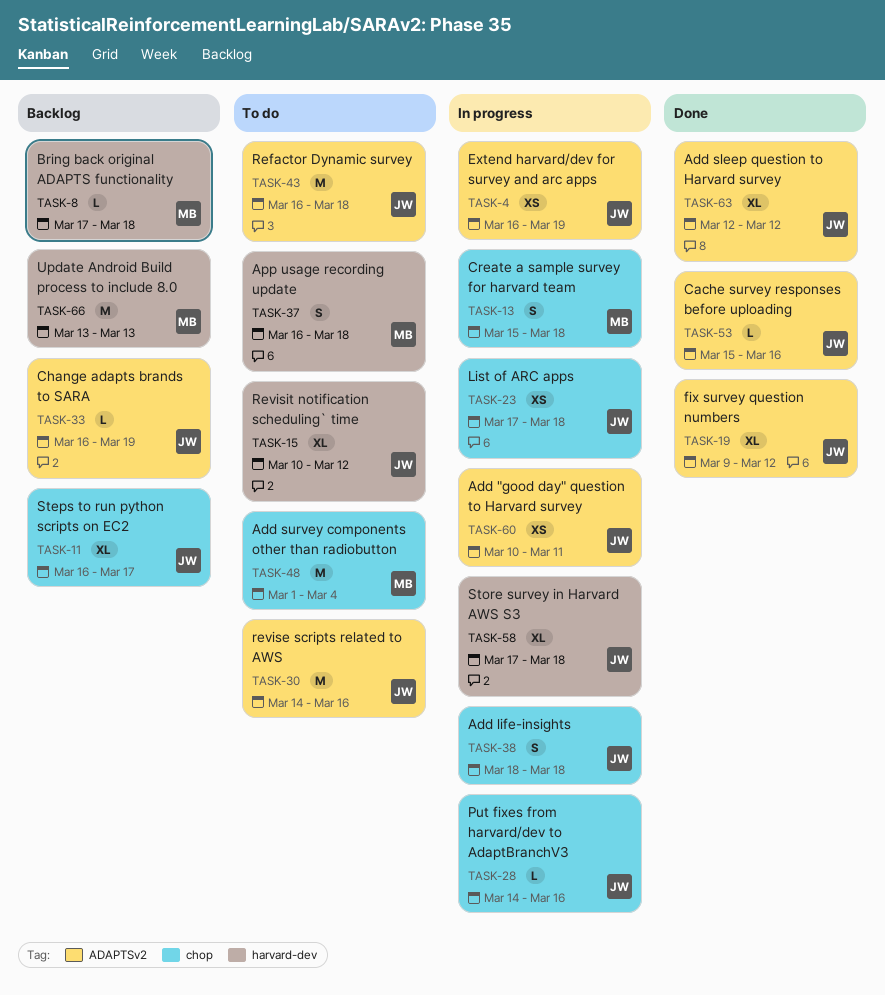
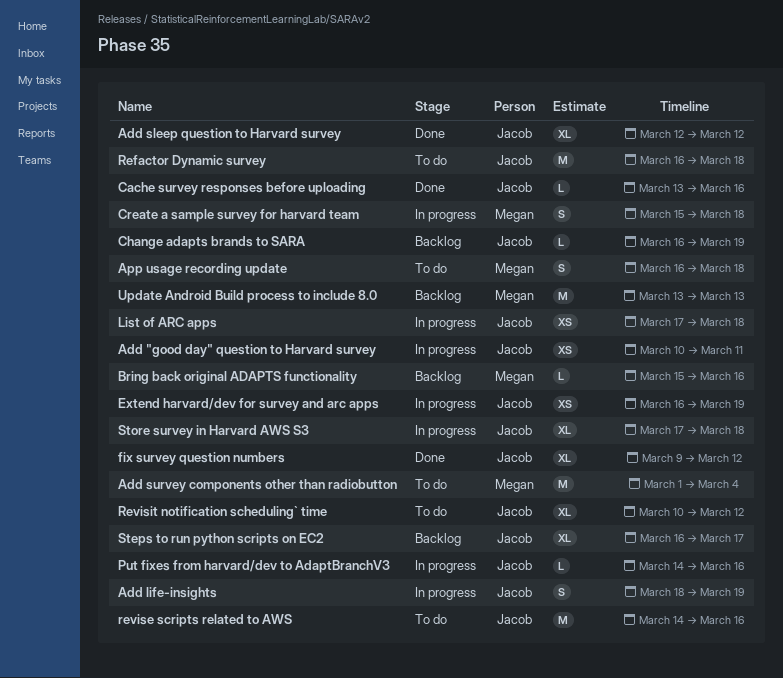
Add life-insights, due: Mar 18 -> Mar 19
Bring back original ADAPTS functionality, start: Mar 17 -> Mar 15
Bring back original ADAPTS functionality, due: Mar 18 -> Mar 16
Cache survey responses before uploading, start: Mar 15 -> Mar 13

